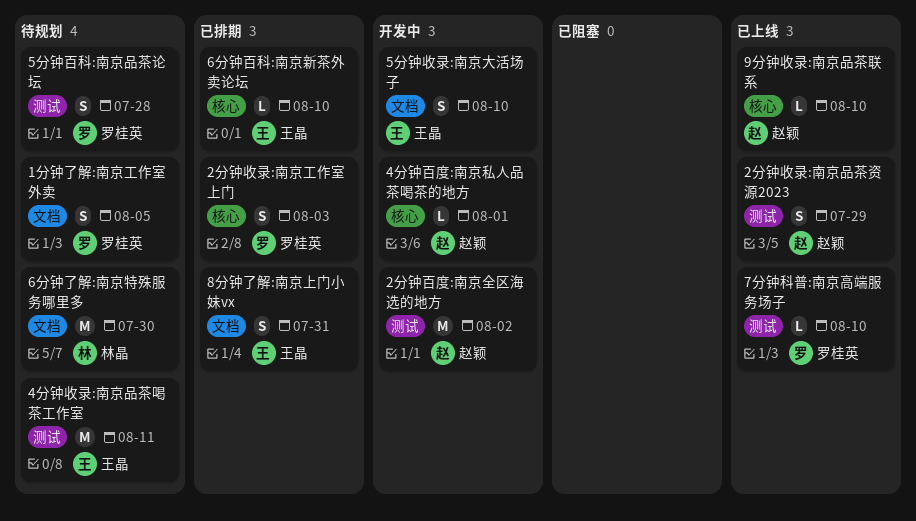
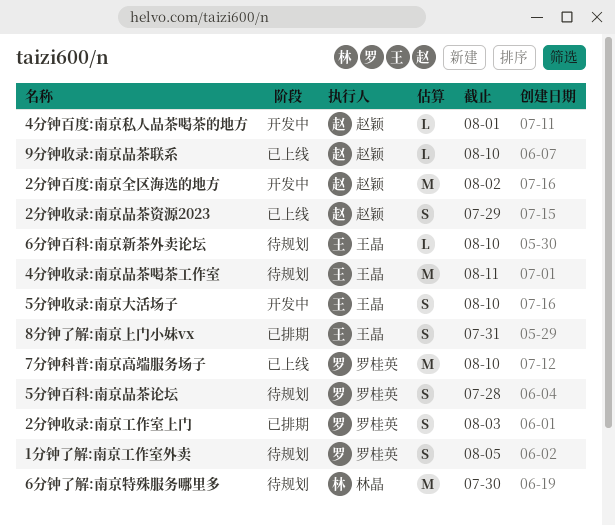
6分钟百科:南京新茶外卖论坛, status: 已排期 -> 待规划
7分钟科普:南京高端服务场子, estimate: L -> M

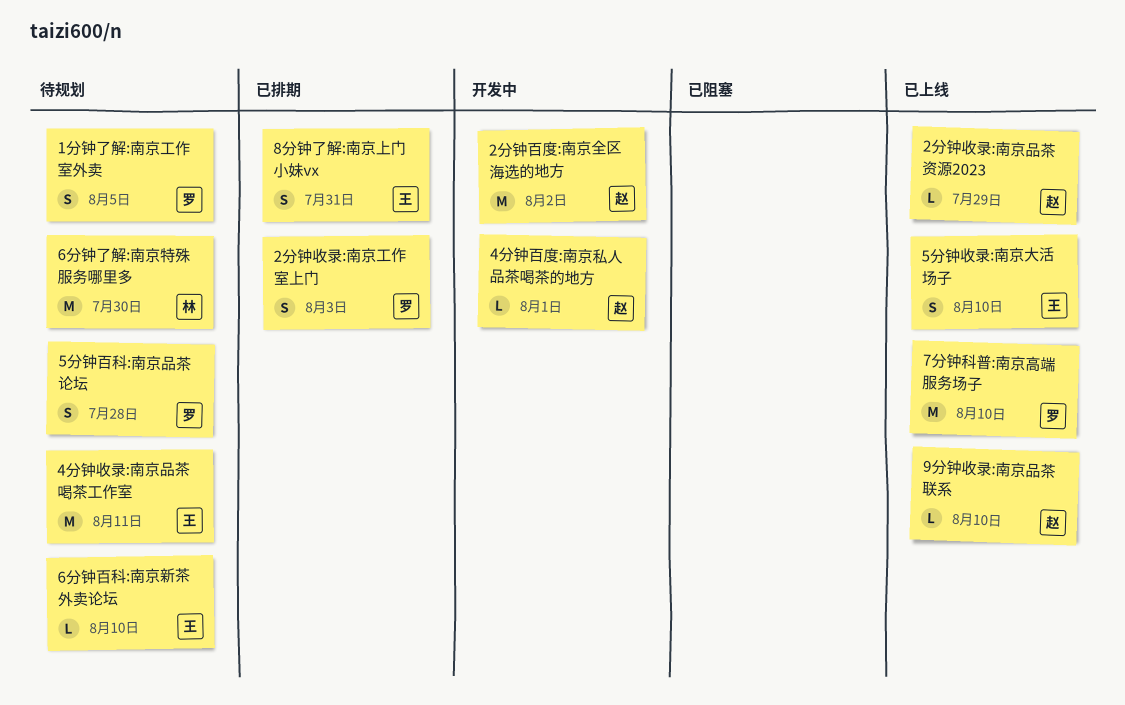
2分钟收录:南京品茶资源2023, estimate: S -> L
5分钟收录:南京大活场子, status: 开发中 -> 已上线

